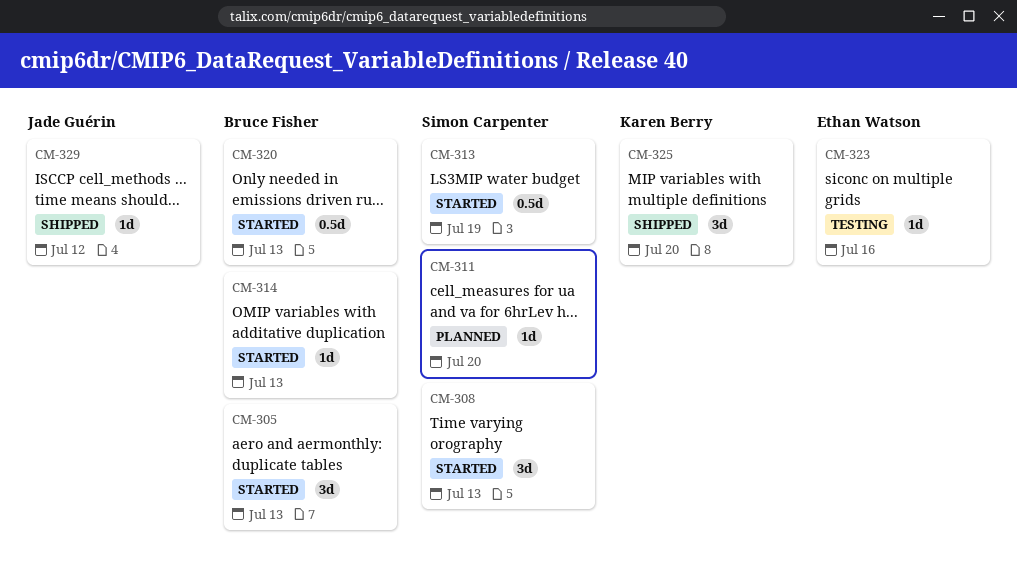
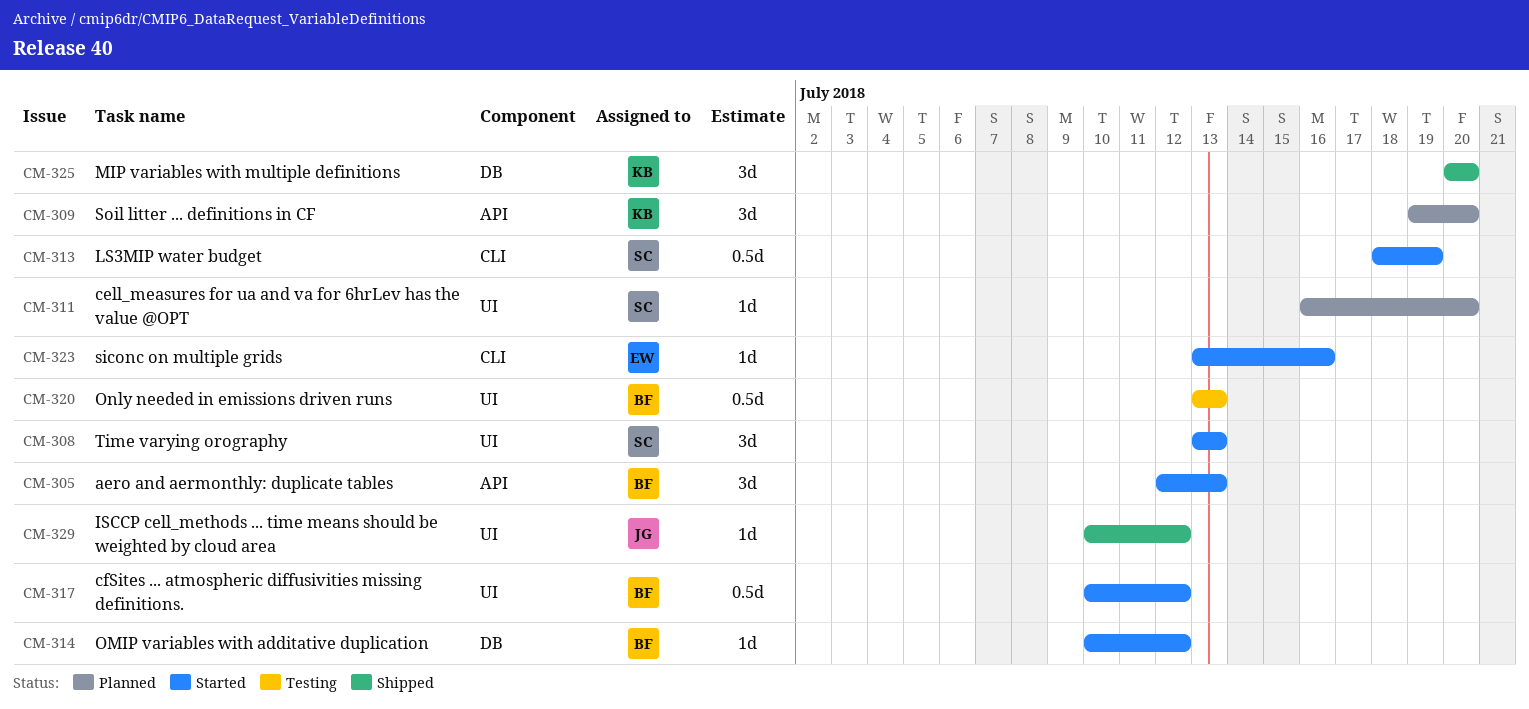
CM-309: none -> present
CM-314, due: Jul 13 -> Jul 12
CM-317: none -> present
CM-320, status: Started -> Testing
CM-323, status: Testing -> Started

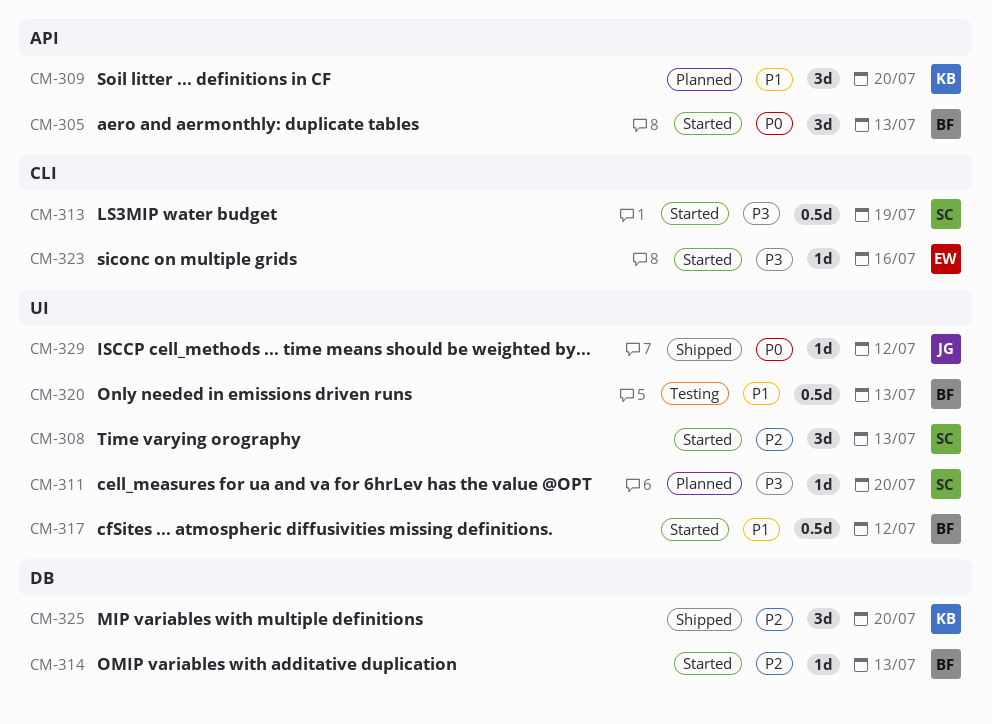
CM-314, due: Jul 12 -> Jul 13

